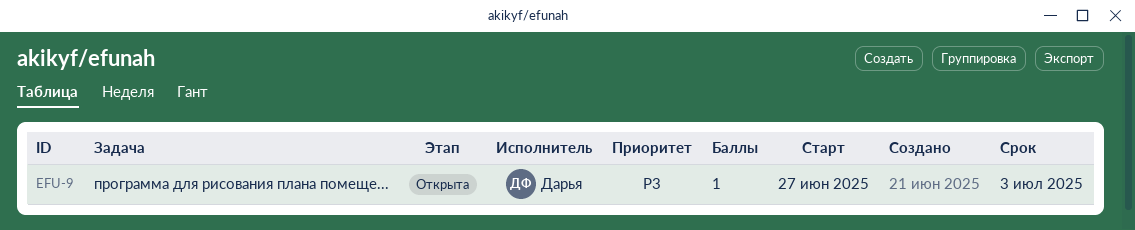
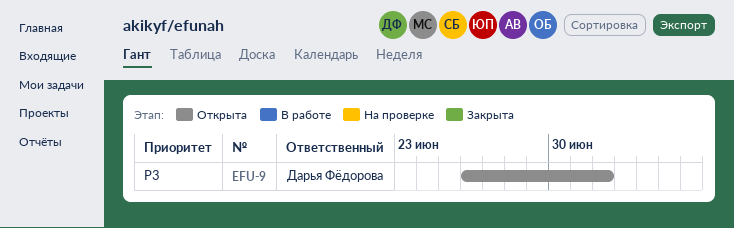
EFU-9, start: Jun 27 -> Jun 26
EFU-9, due: Jul 3 -> Jul 2

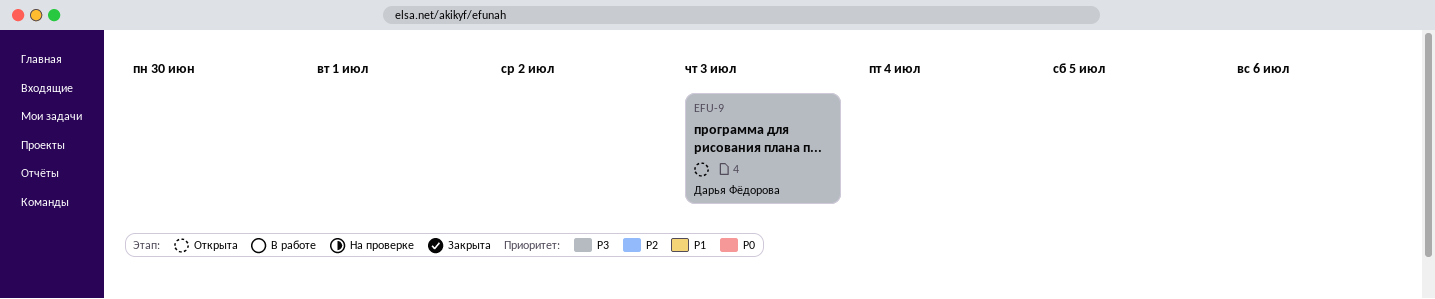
EFU-9, due: Jul 2 -> Jul 3

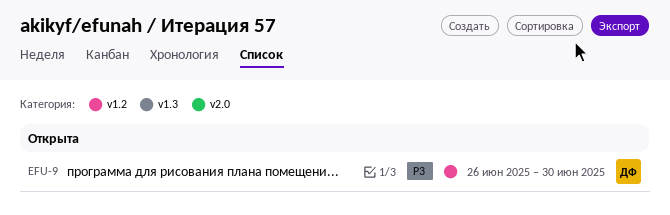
EFU-9, due: Jul 3 -> Jun 30

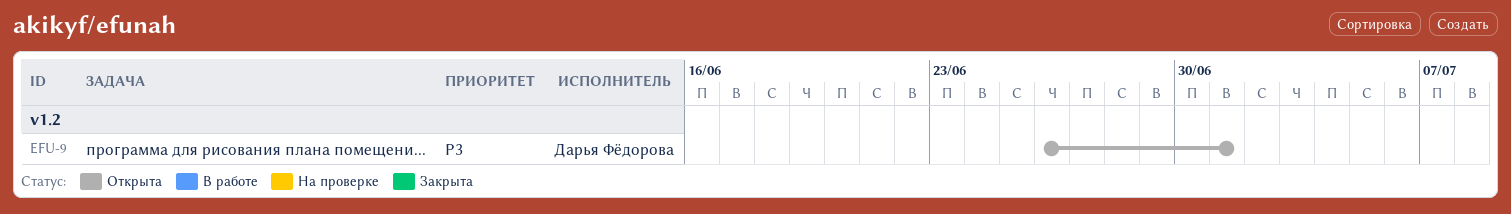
EFU-9, due: Jun 30 -> Jul 1

